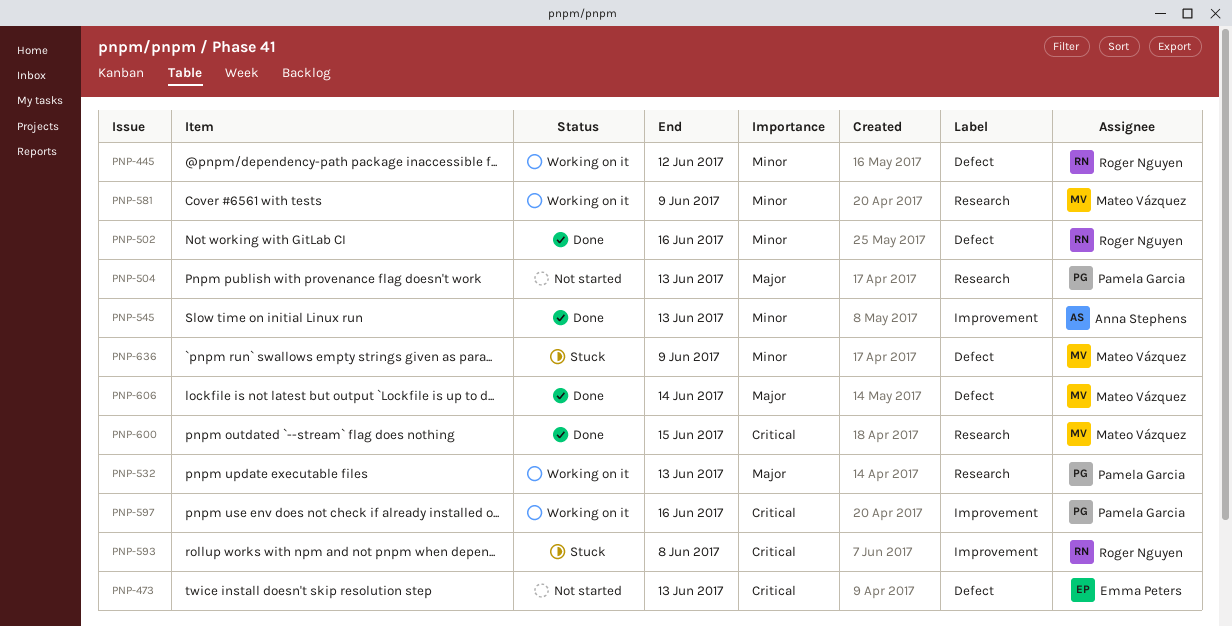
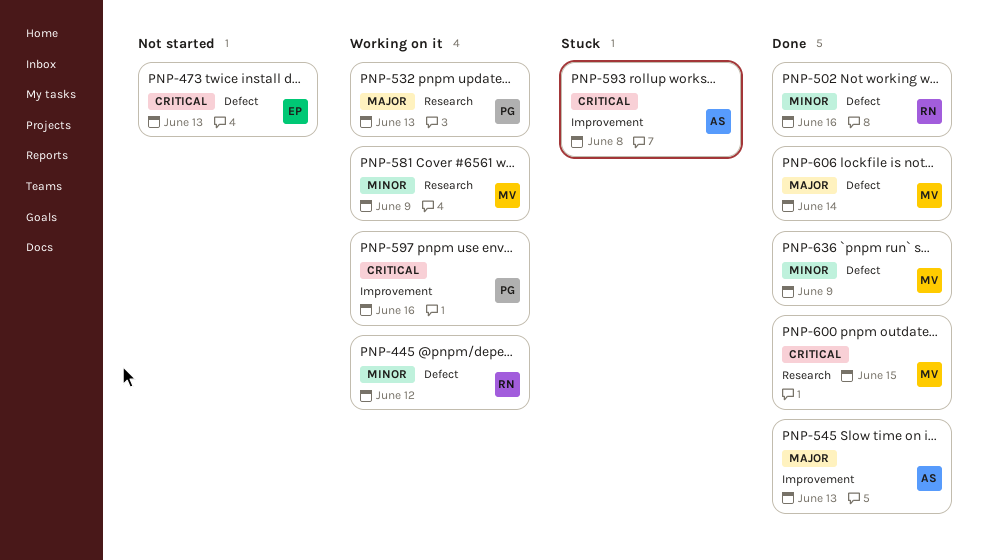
PNP-504: present -> none
PNP-545, priority: Minor -> Major
PNP-593, owner: Roger Nguyen -> Anna Stephens
PNP-636, status: Stuck -> Done

